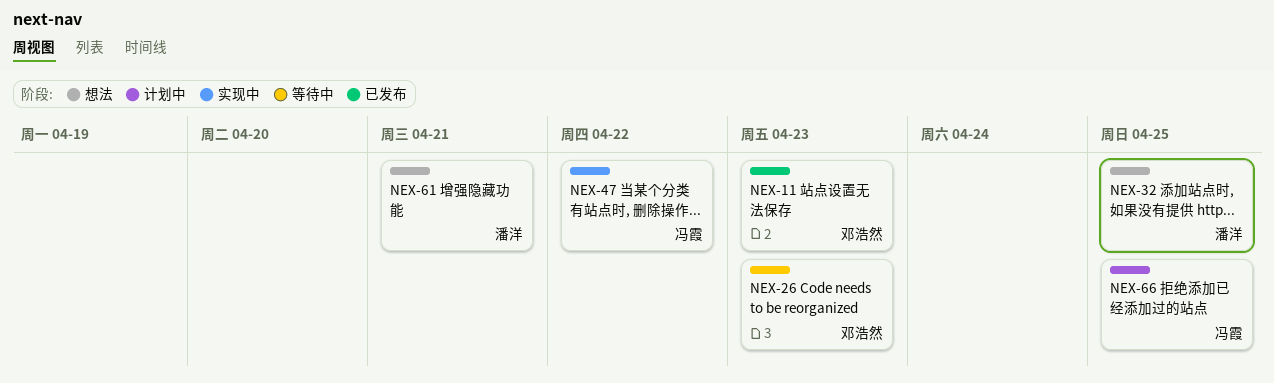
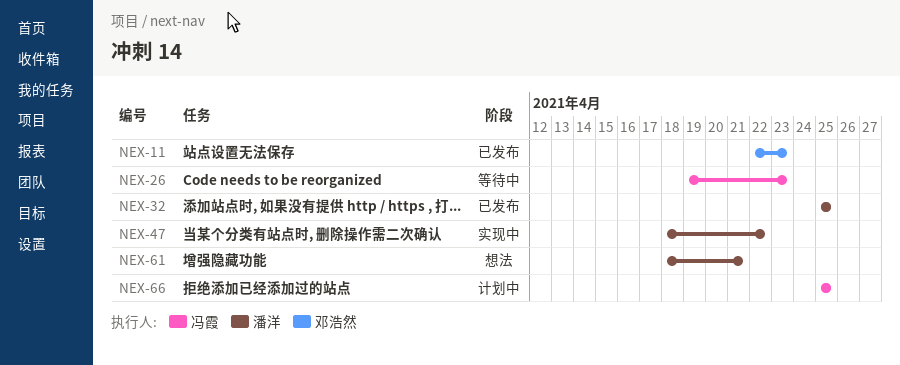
NEX-26, owner: 邓浩然 -> 冯霞
NEX-32, status: 想法 -> 已发布
NEX-47, owner: 冯霞 -> 潘洋

